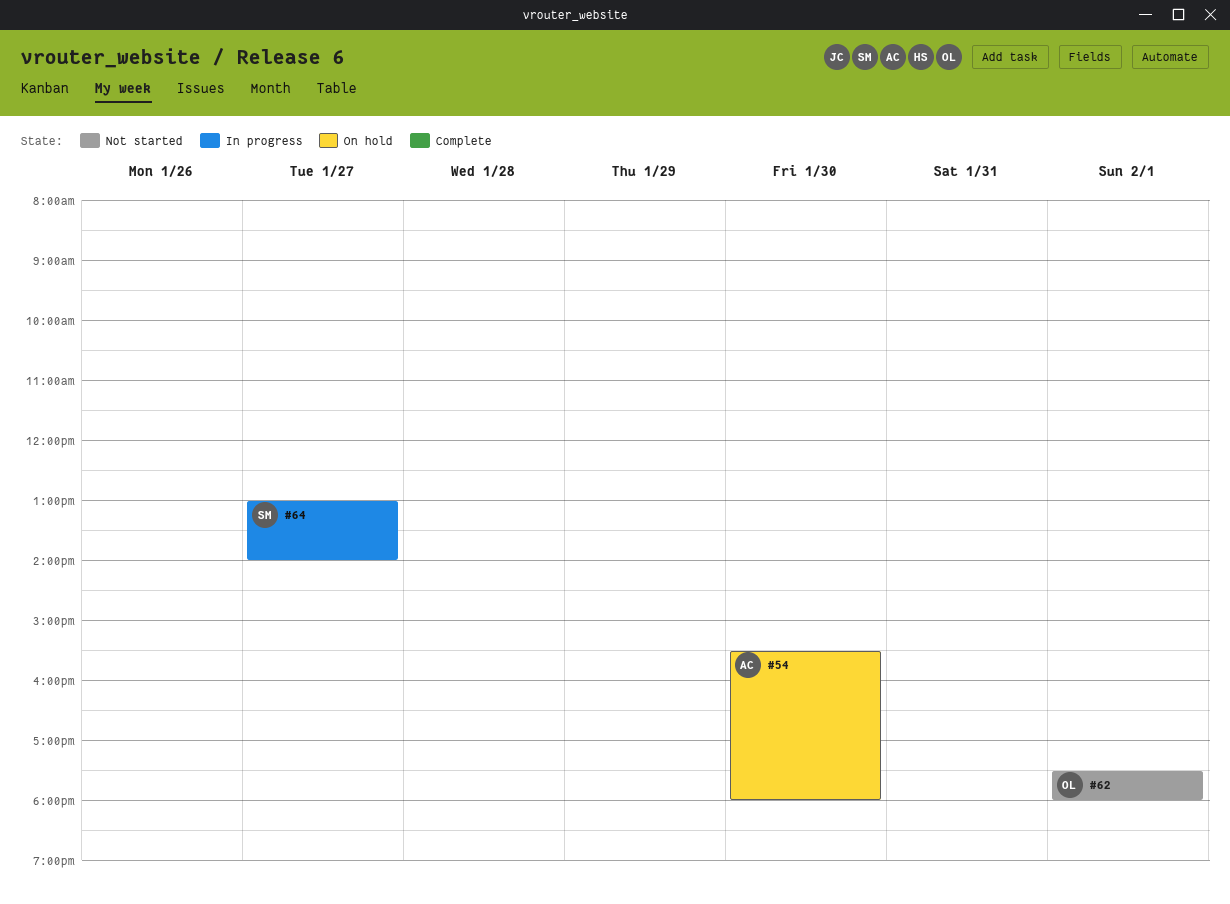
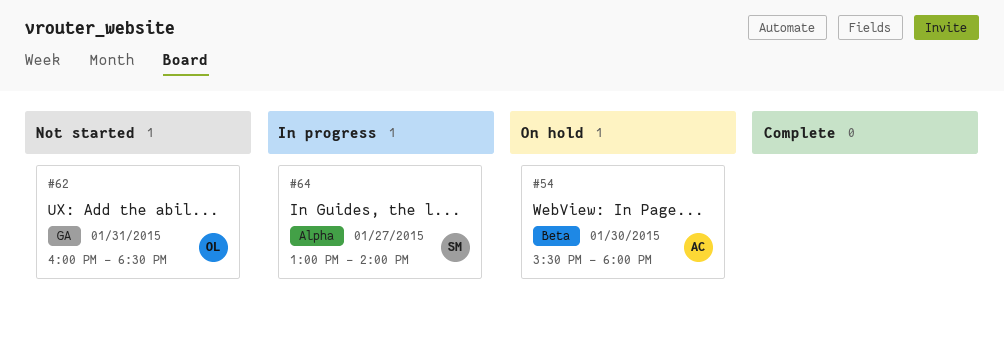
#62, day: Feb 1 -> Jan 31
#62, begins: 17:30 -> 16:00
#62, ends: 18:00 -> 18:30

